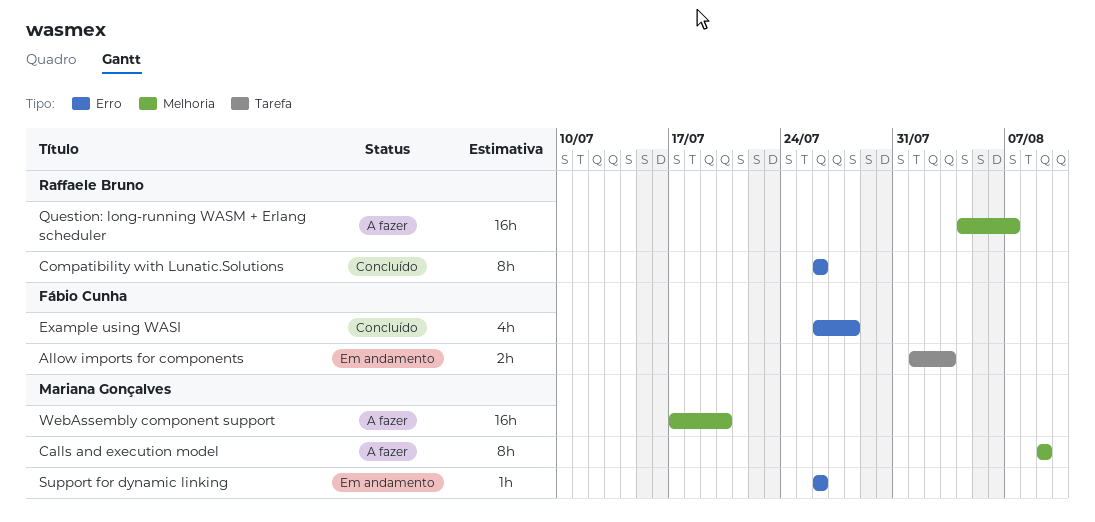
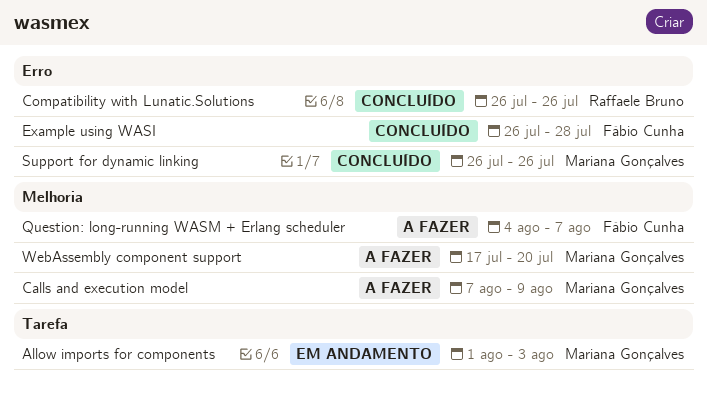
Allow imports for components, owner: Fábio Cunha -> Mariana Gonçalves
Calls and execution model, start: Aug 9 -> Aug 7
Question: long-running WASM + Erlang scheduler, owner: Raffaele Bruno -> Fábio Cunha
Support for dynamic linking, status: Em andamento -> Concluído

